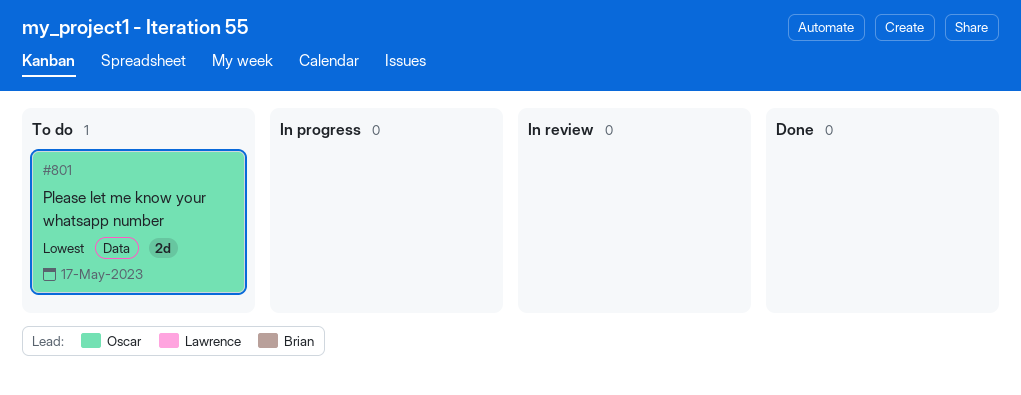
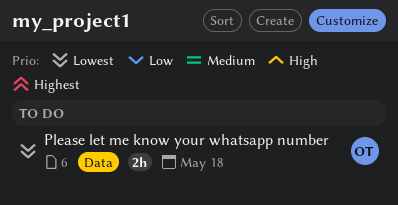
Please let me know your whatsapp number, estimate: 2d -> 2h
Please let me know your whatsapp number, due: May 17 -> May 18

